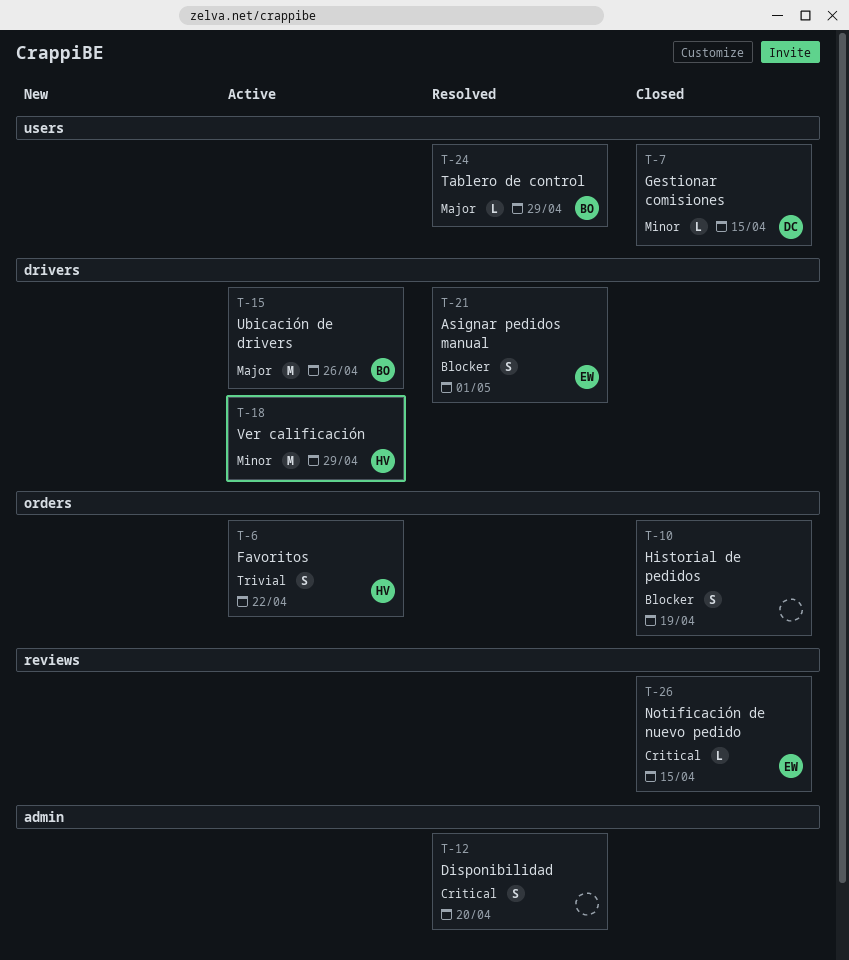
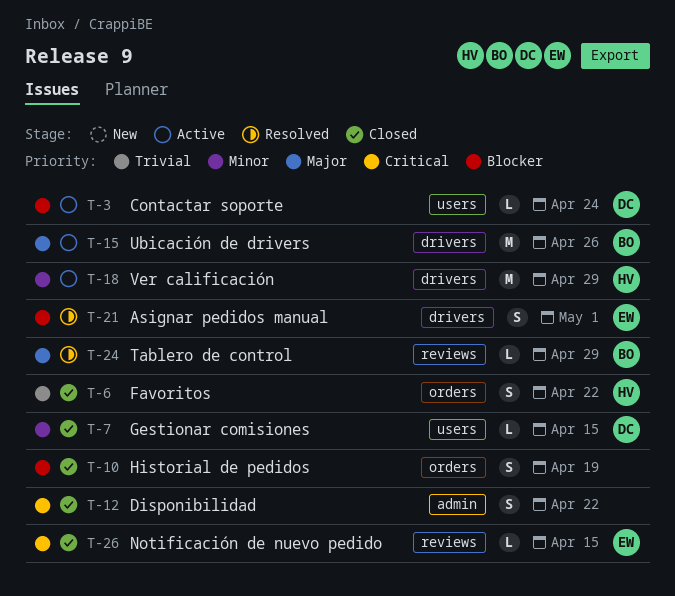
T-3: none -> present
T-6, status: Active -> Closed
T-12, status: Resolved -> Closed
T-12, due: Apr 20 -> Apr 22
T-24, label: users -> reviews

